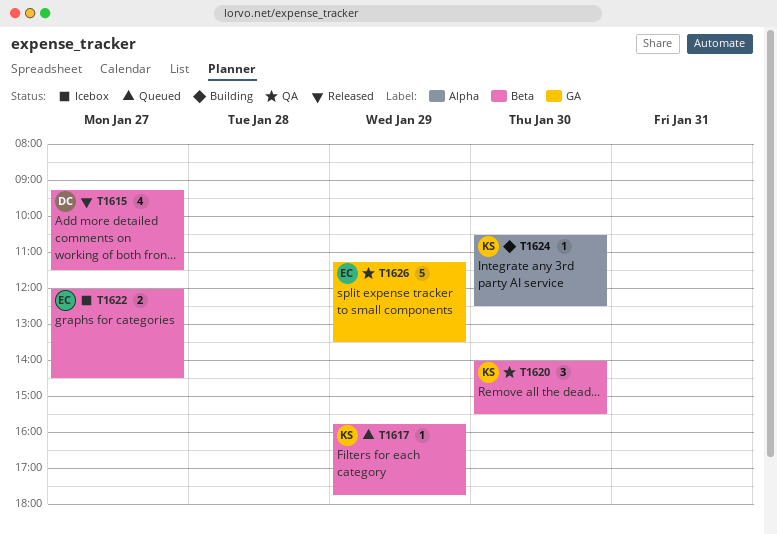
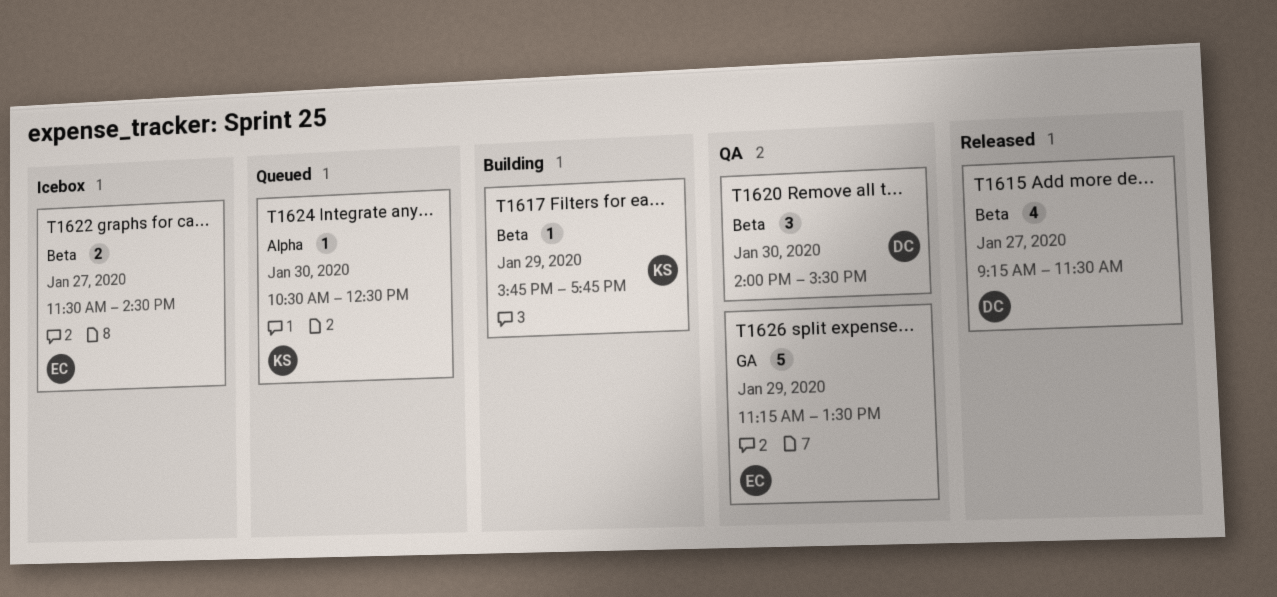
T1617, status: Queued -> Building
T1620, owner: KS -> DC
T1622, begins: 12:00 -> 11:30
T1624, status: Building -> Queued

